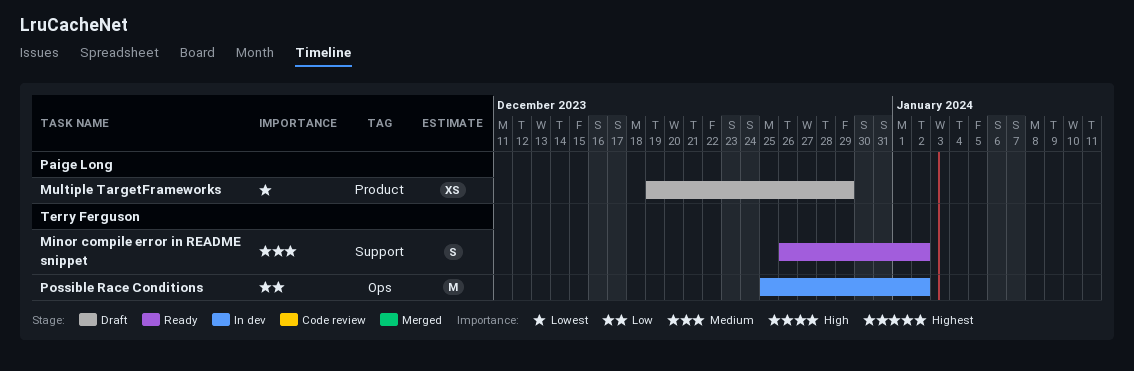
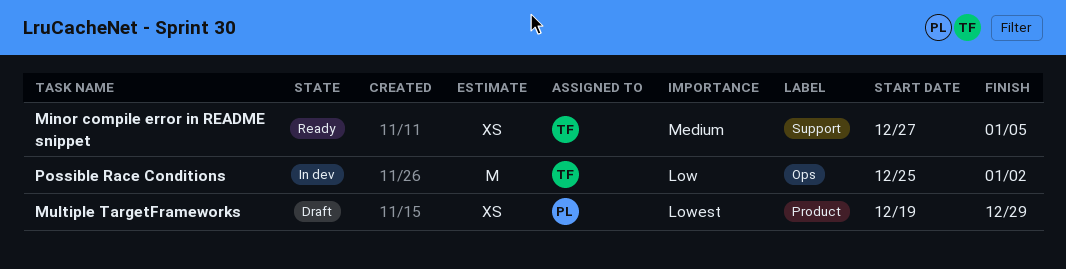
Minor compile error in README snippet, estimate: S -> XS
Minor compile error in README snippet, start: Dec 26 -> Dec 27
Minor compile error in README snippet, due: Jan 2 -> Jan 5

